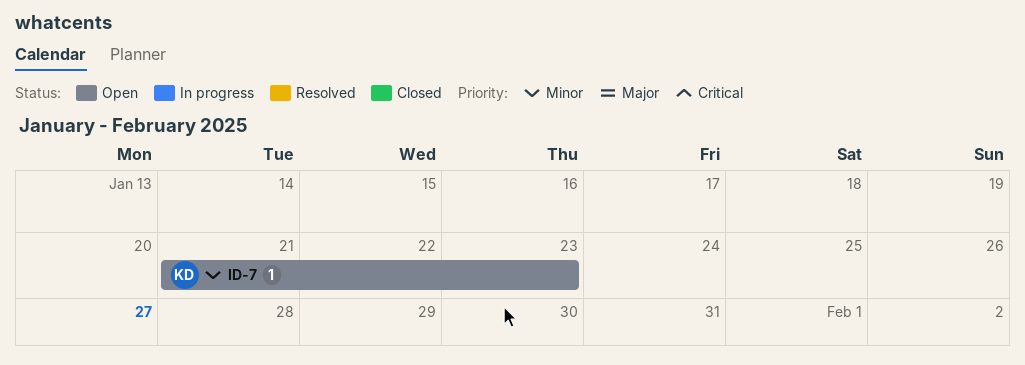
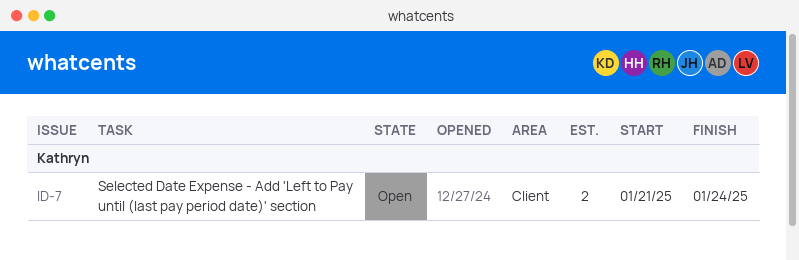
ID-7, estimate: 1 -> 2
ID-7, due: Jan 23 -> Jan 24

